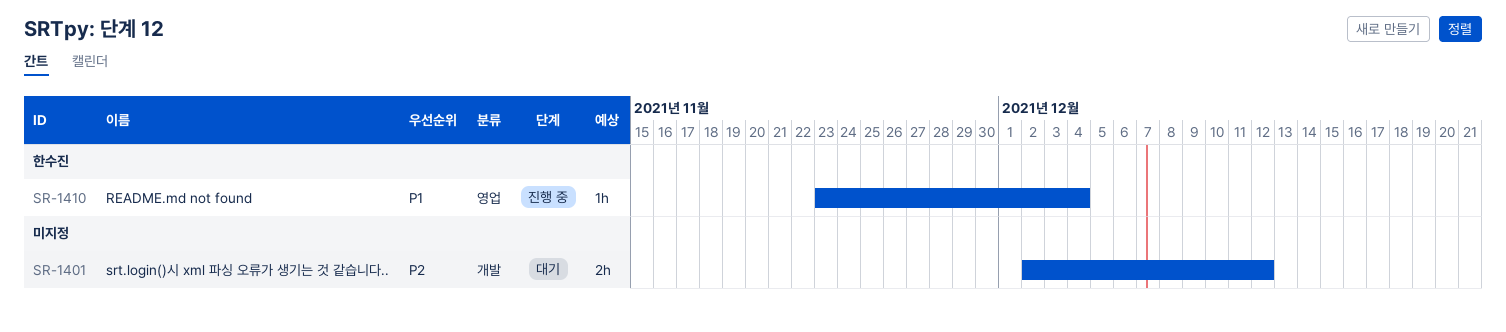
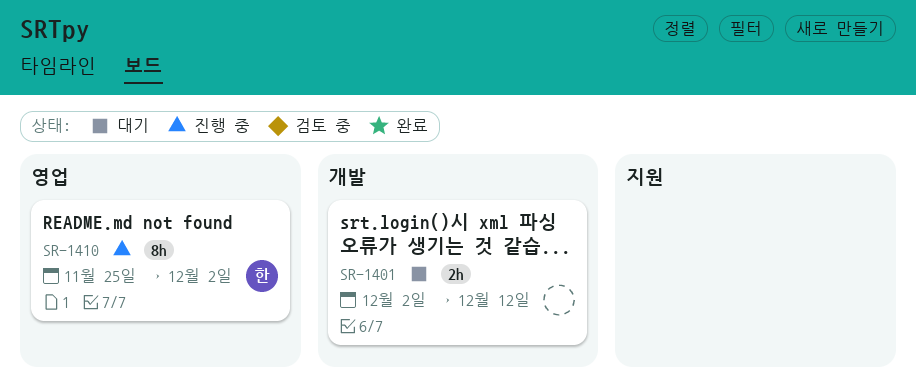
SR-1410, estimate: 1h -> 8h
SR-1410, start: Nov 23 -> Nov 25
SR-1410, due: Dec 4 -> Dec 2

